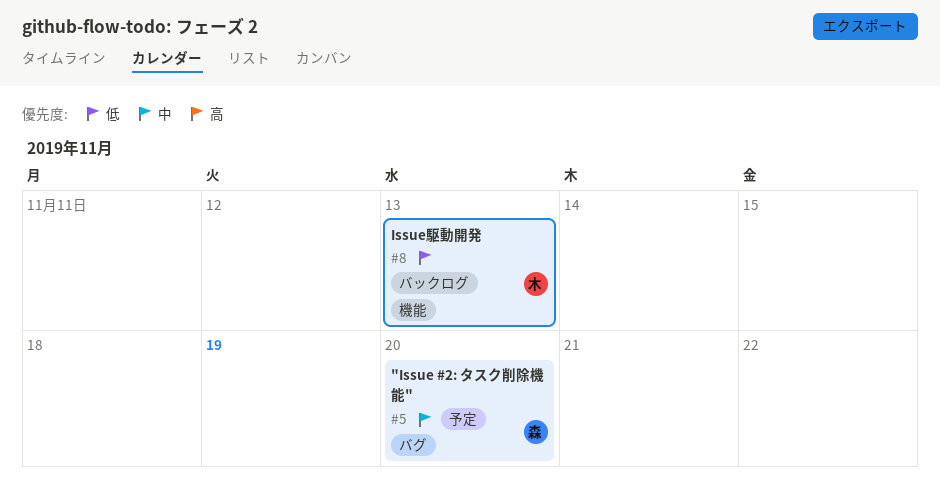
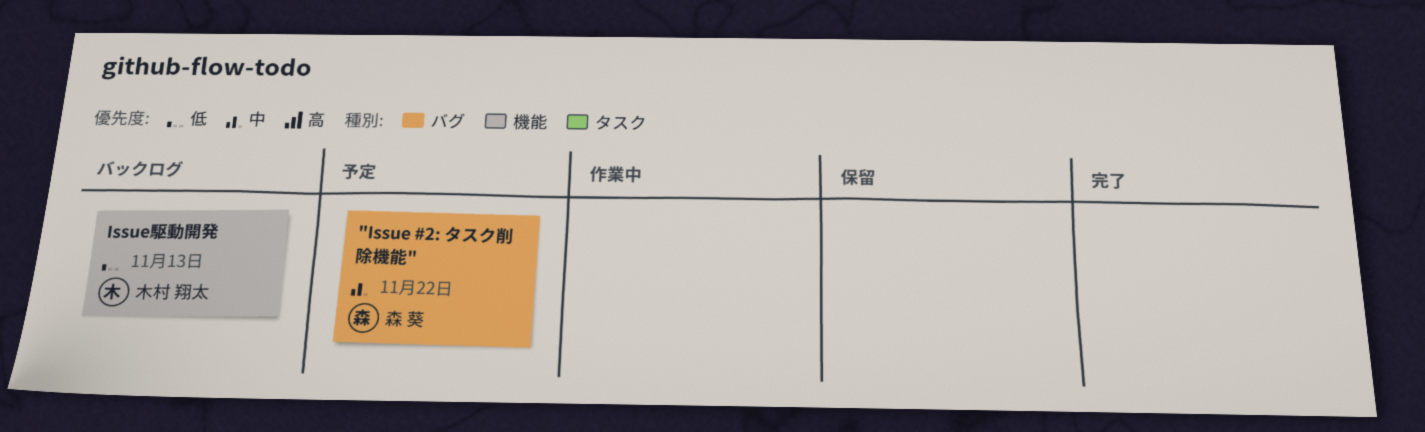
"Issue #2: タスク削除機能", due: Nov 20 -> Nov 22

